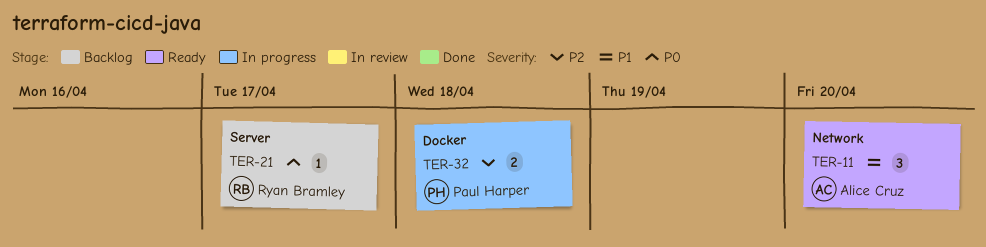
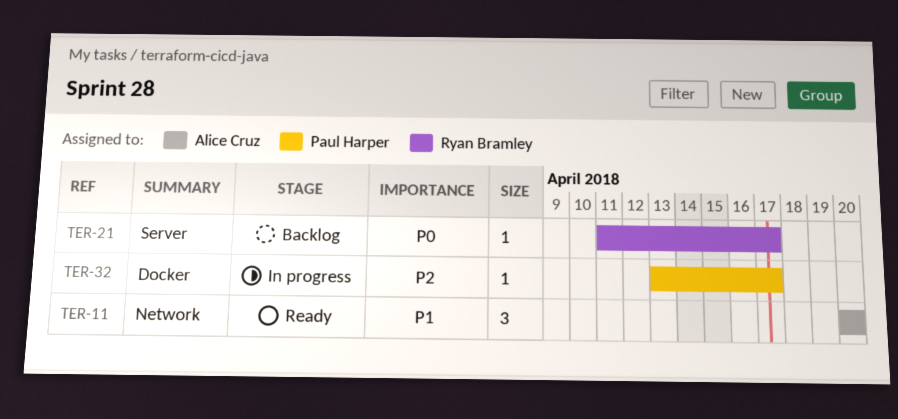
TER-32, estimate: 2 -> 1
TER-32, due: Apr 18 -> Apr 17

